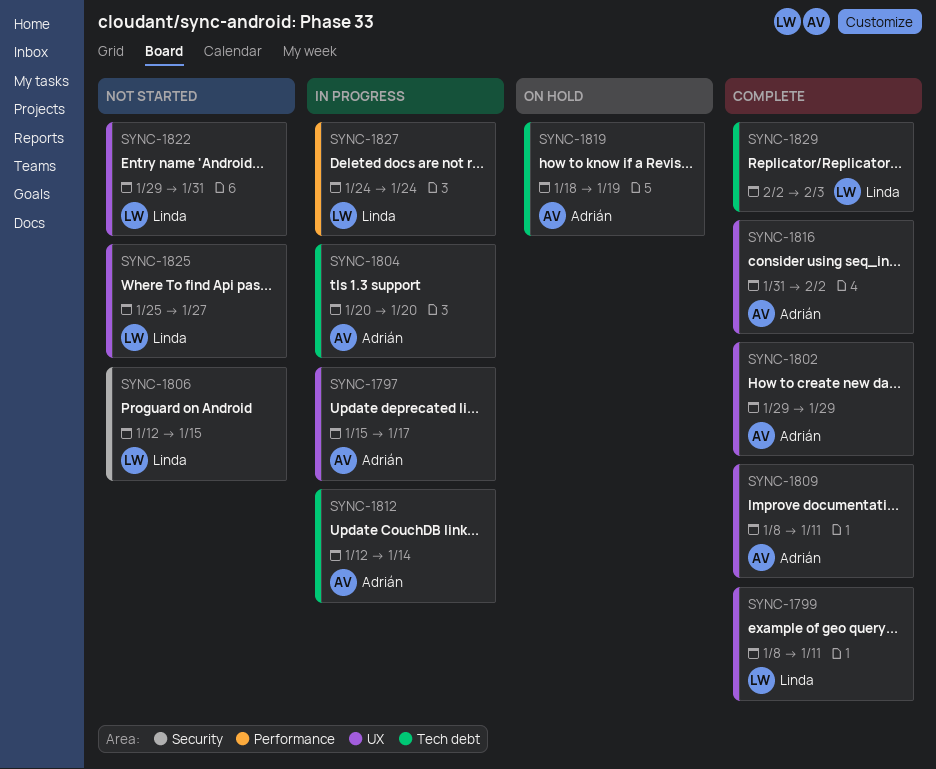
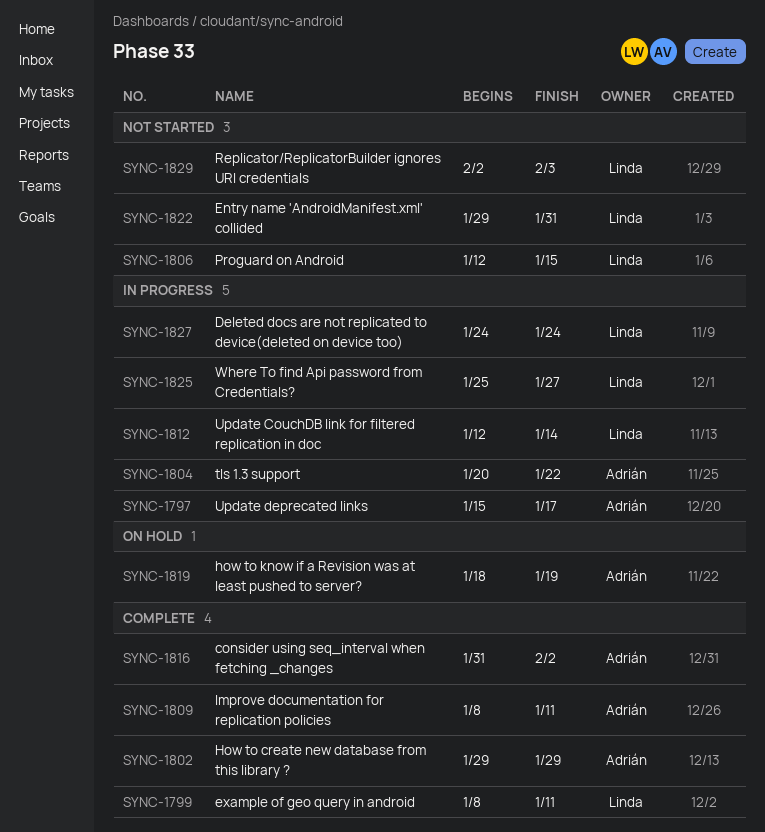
SYNC-1804, due: Jan 20 -> Jan 22
SYNC-1812, owner: Adrián -> Linda
SYNC-1825, status: Not started -> In progress
SYNC-1829, status: Complete -> Not started

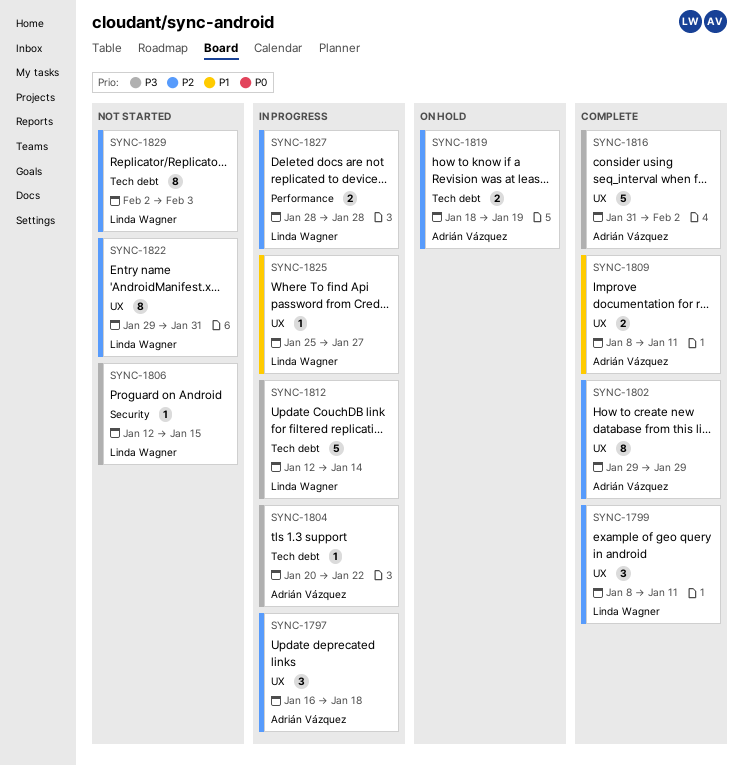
SYNC-1797, start: Jan 15 -> Jan 16
SYNC-1797, due: Jan 17 -> Jan 18
SYNC-1827, start: Jan 24 -> Jan 28
SYNC-1827, due: Jan 24 -> Jan 28

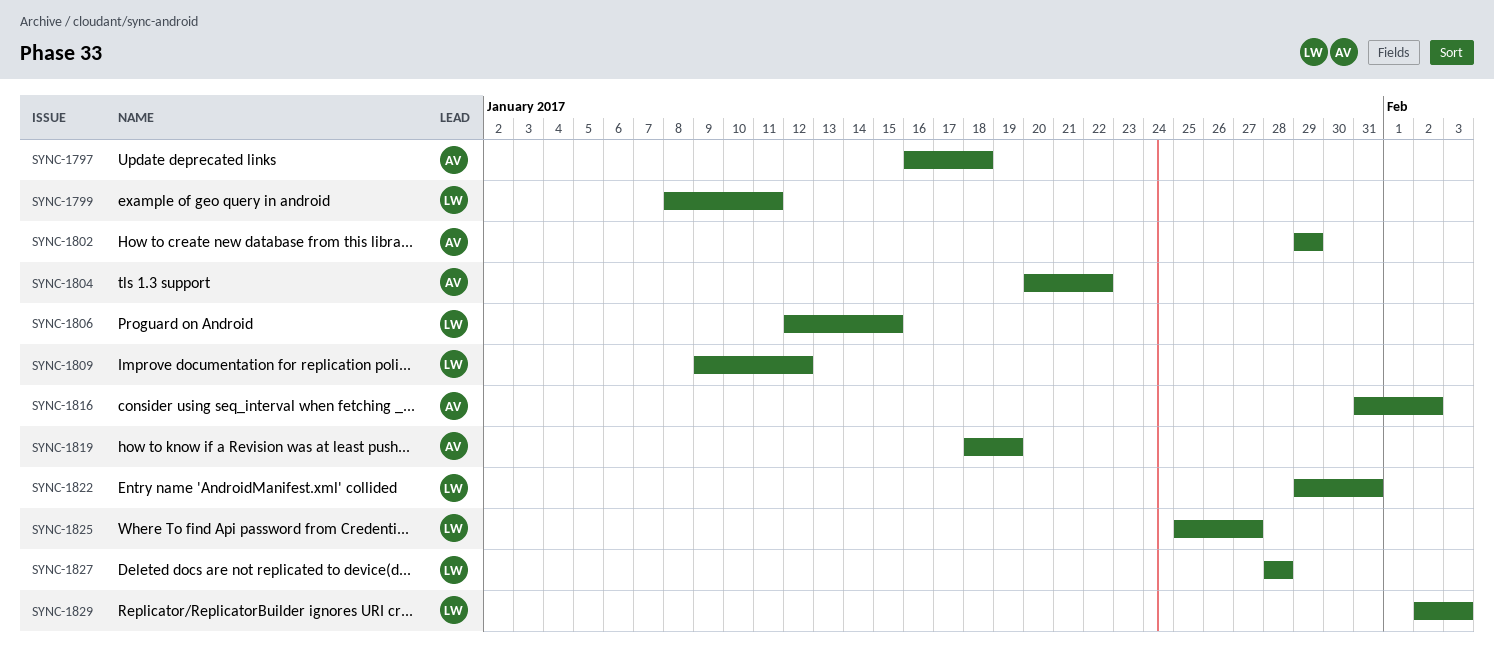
SYNC-1809, owner: Adrián Vázquez -> Linda Wagner
SYNC-1809, start: Jan 8 -> Jan 9
SYNC-1809, due: Jan 11 -> Jan 12
SYNC-1812: present -> none

